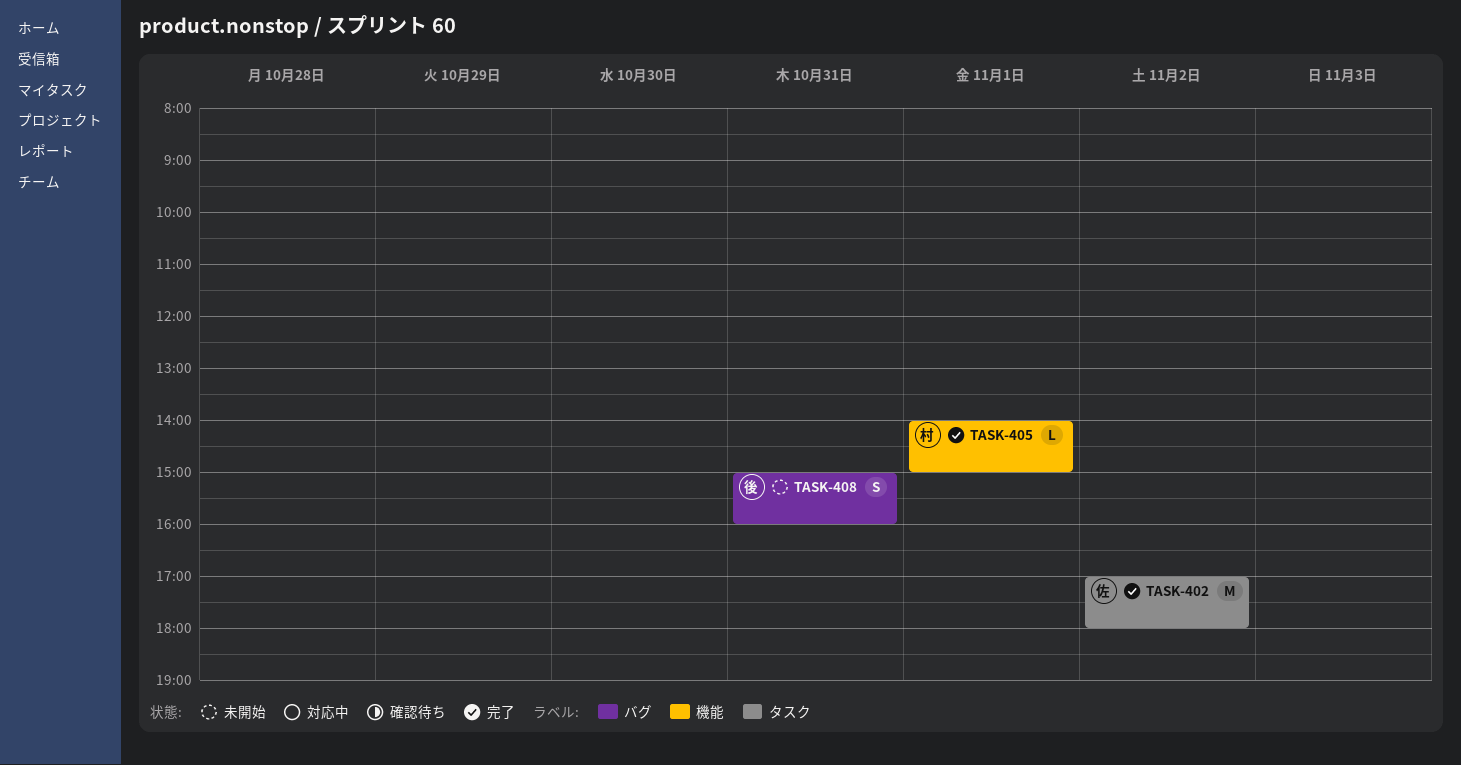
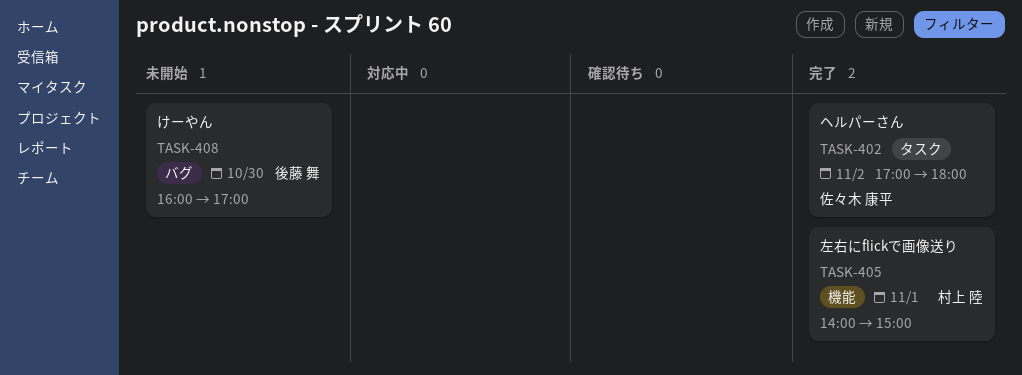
TASK-408, day: Oct 31 -> Oct 30
TASK-408, begins: 15:00 -> 16:00
TASK-408, ends: 16:00 -> 17:00

